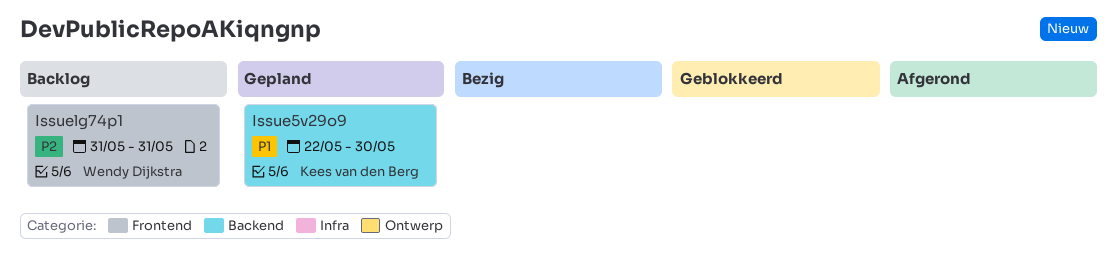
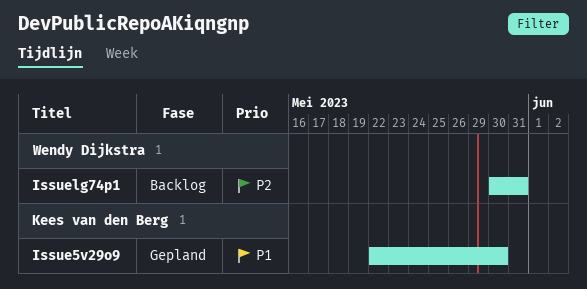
Issuelg74p1, start: May 31 -> May 30

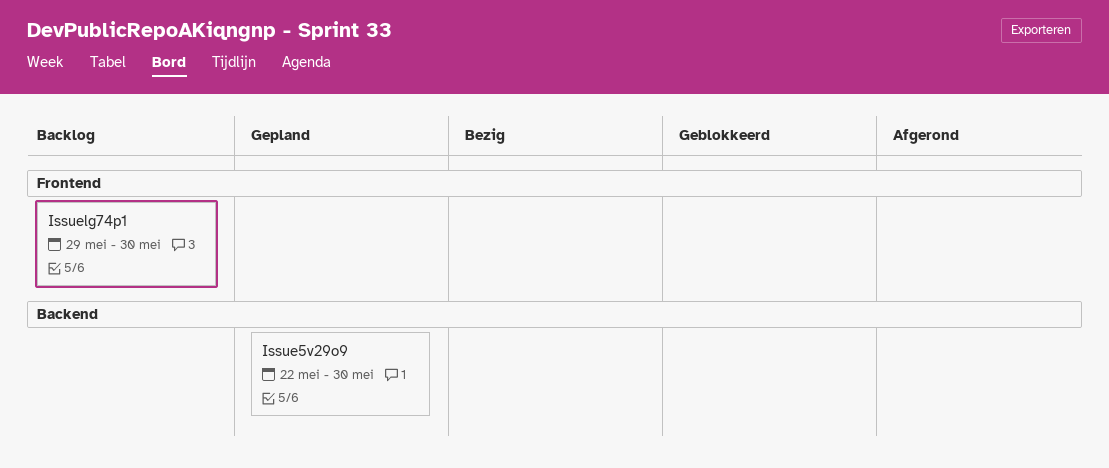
Issuelg74p1, start: May 30 -> May 29
Issuelg74p1, due: May 31 -> May 30

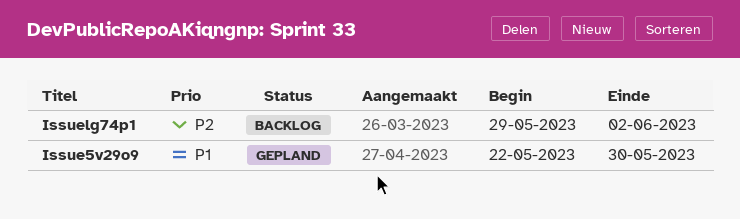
Issuelg74p1, due: May 30 -> Jun 2

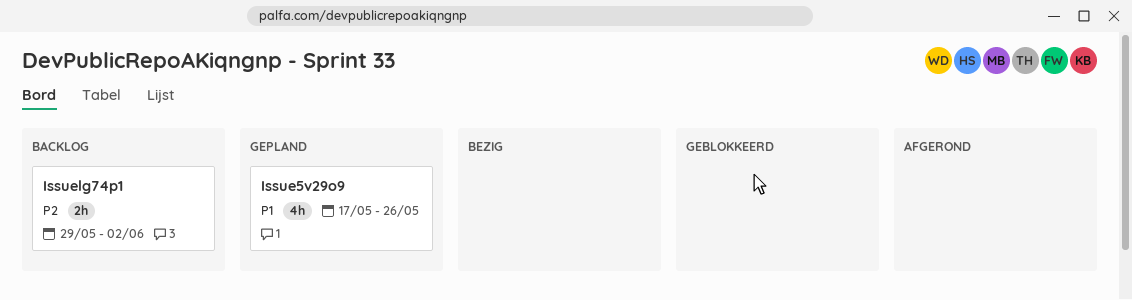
Issue5v29o9, start: May 22 -> May 17
Issue5v29o9, due: May 30 -> May 26

